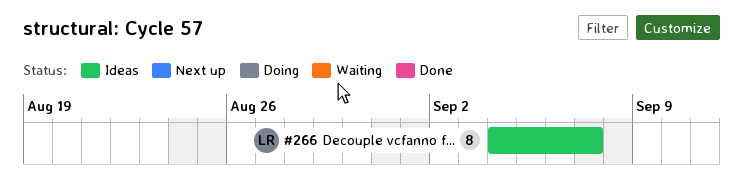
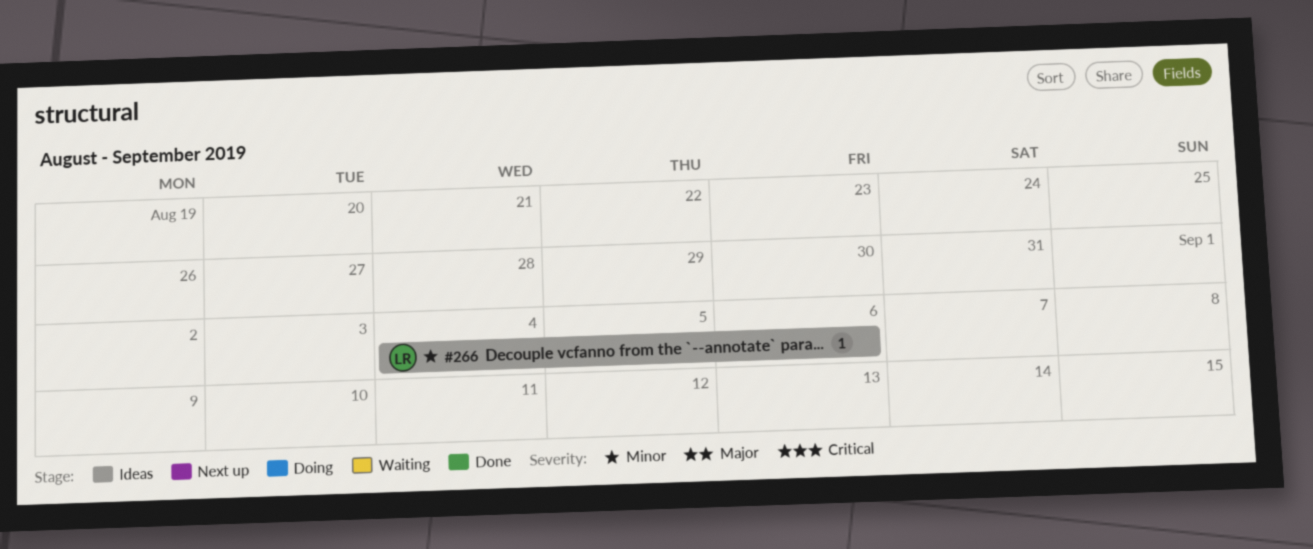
#266, estimate: 8 -> 1
#266, due: Sep 7 -> Sep 6

